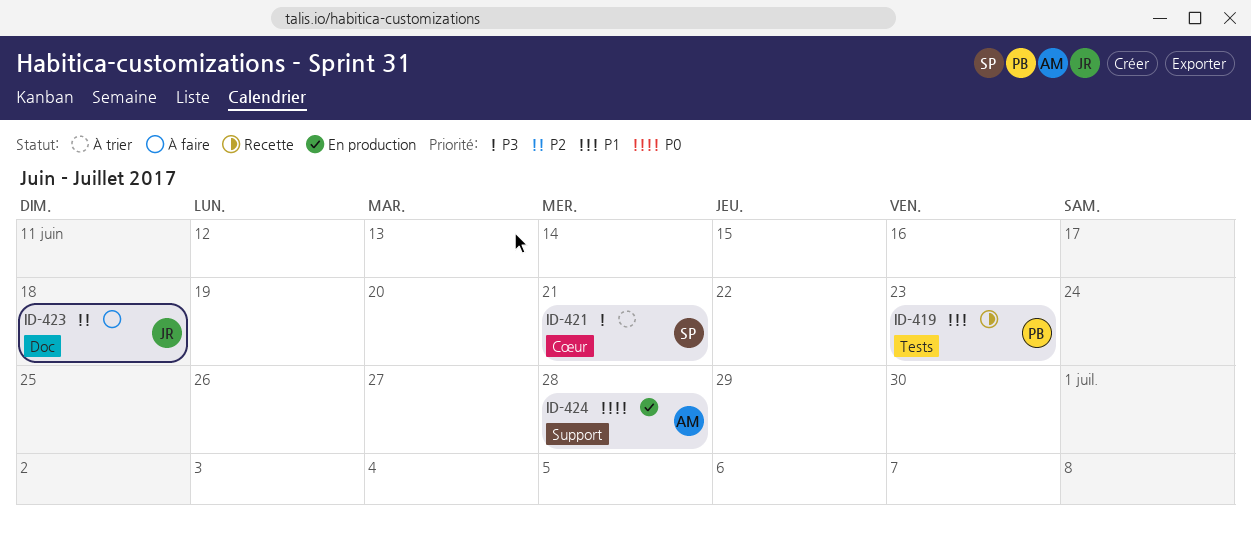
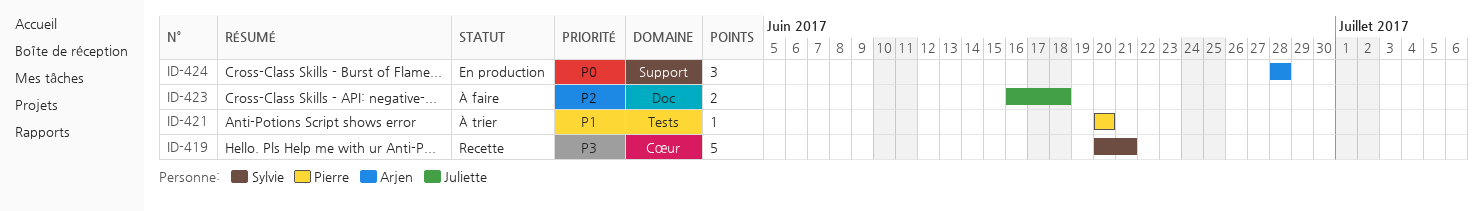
ID-419, owner: Pierre -> Sylvie
ID-419, priority: P1 -> P3
ID-419, label: Tests -> Cœur
ID-419, due: Jun 23 -> Jun 21
ID-421, owner: Sylvie -> Pierre
ID-421, priority: P3 -> P1
ID-421, label: Cœur -> Tests
ID-421, due: Jun 21 -> Jun 20

